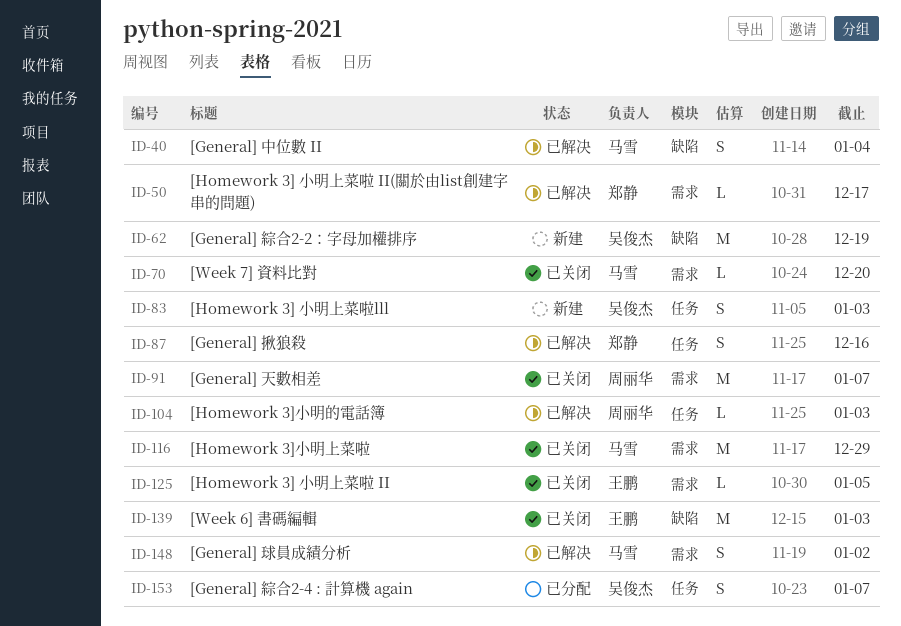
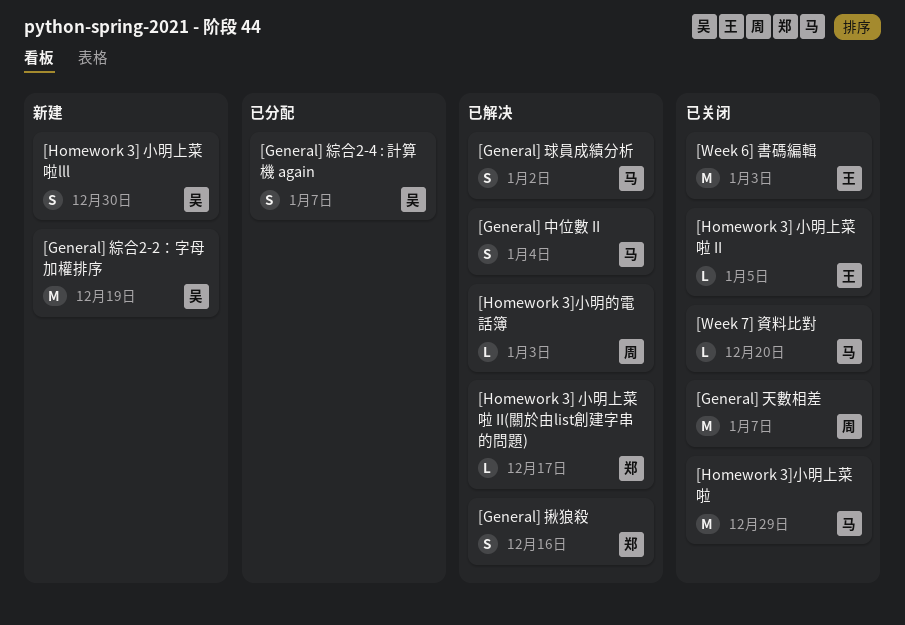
[Homework 3] 小明上菜啦lll, due: Jan 3 -> Dec 30

